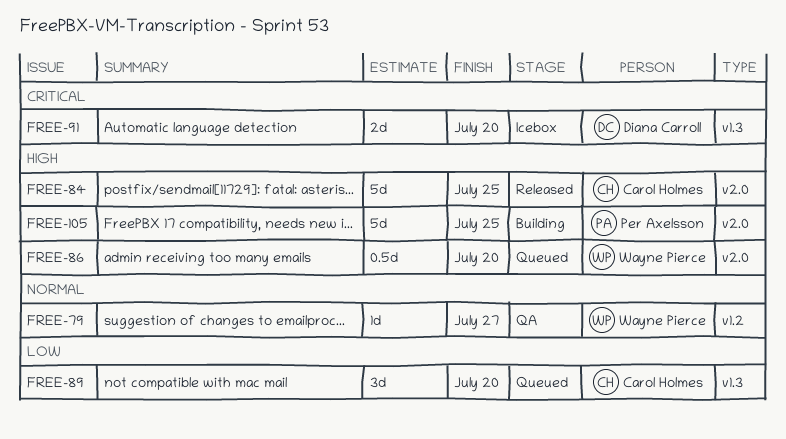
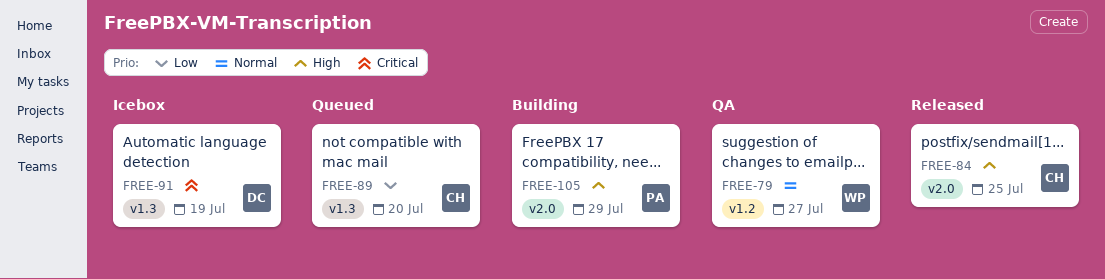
FREE-86: present -> none
FREE-91, due: Jul 20 -> Jul 19
FREE-105, due: Jul 25 -> Jul 29

